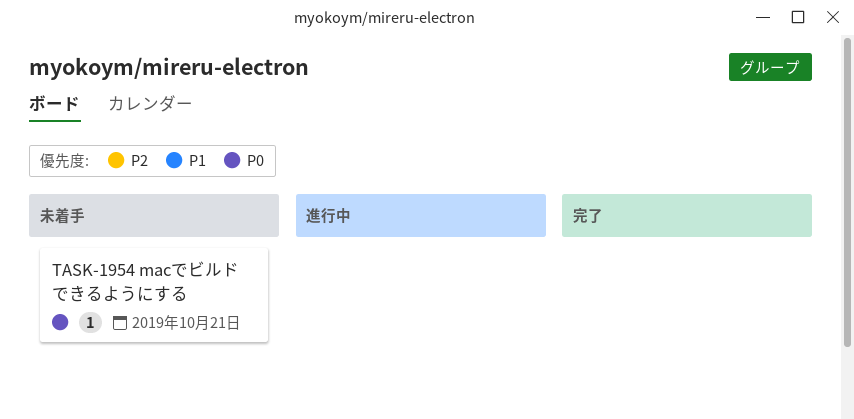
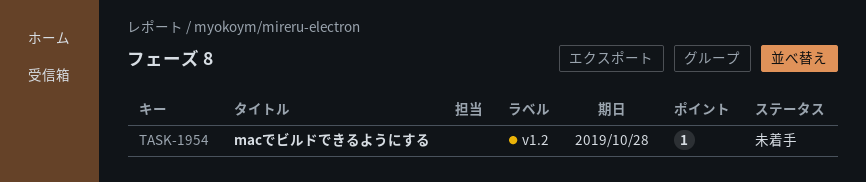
TASK-1954, due: Oct 21 -> Oct 28

